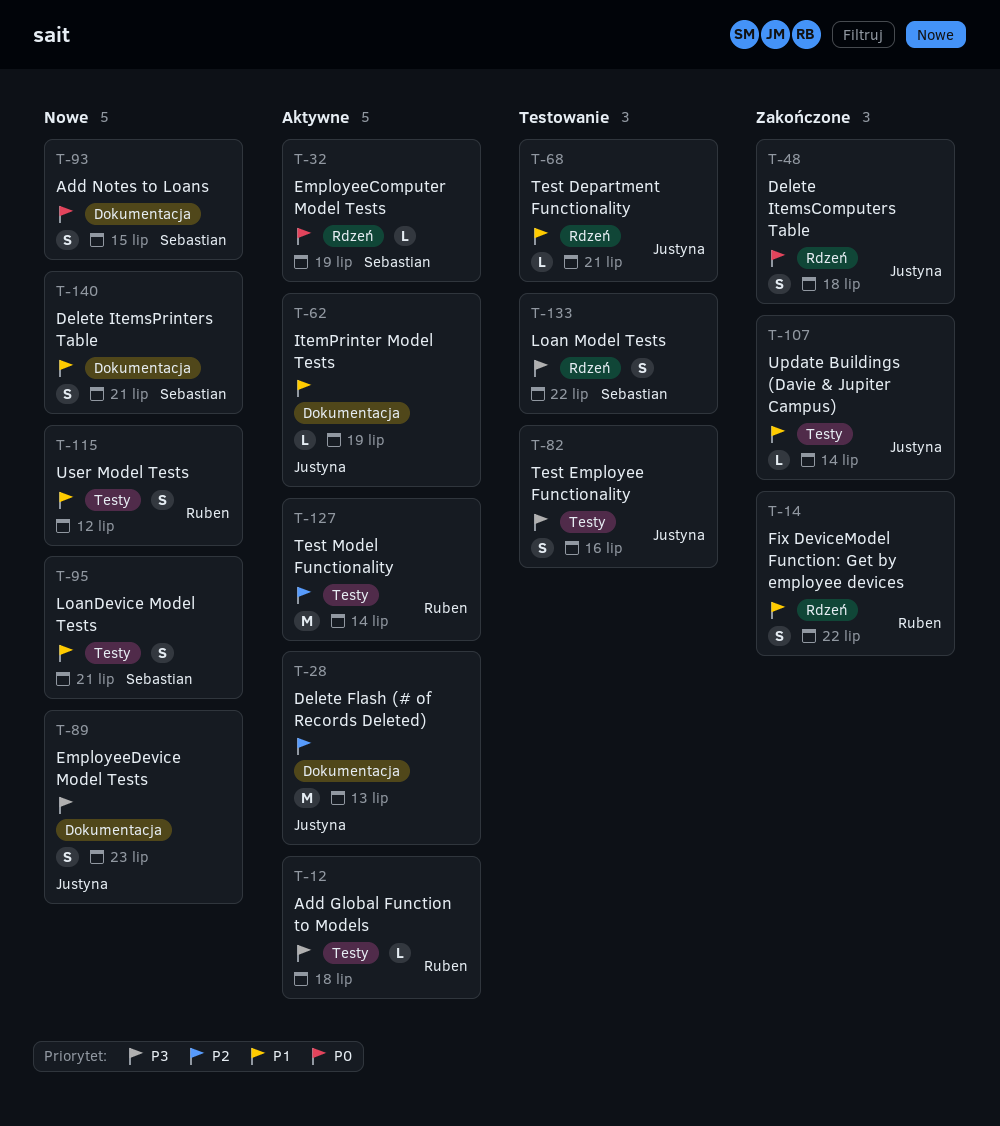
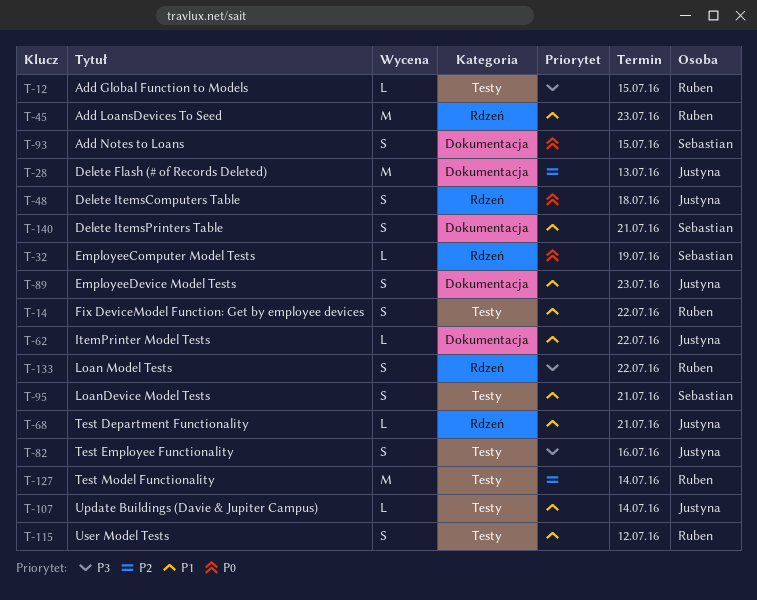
T-12, due: Jul 18 -> Jul 15
T-14, label: Rdzeń -> Testy
T-45: none -> present
T-62, due: Jul 19 -> Jul 22
T-89, priority: P3 -> P1
T-133, owner: Sebastian -> Ruben

